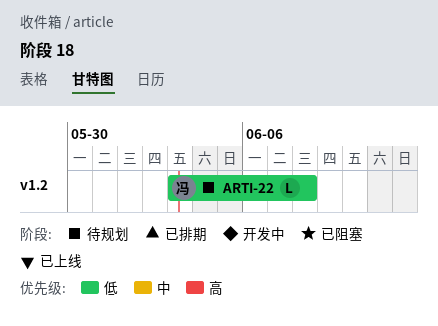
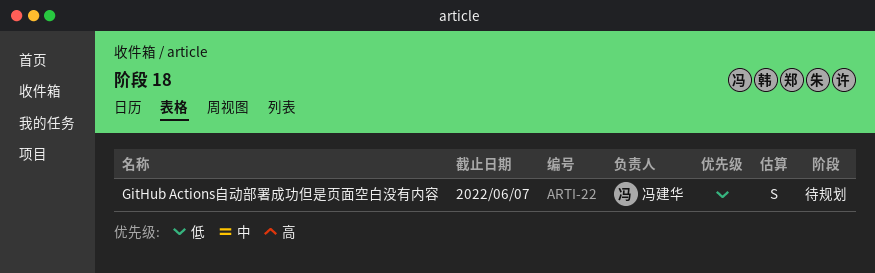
ARTI-22, estimate: L -> S
ARTI-22, due: Jun 8 -> Jun 7

